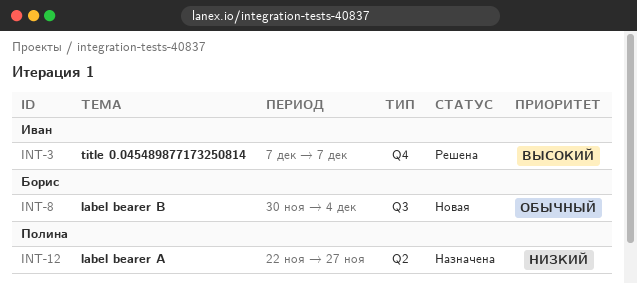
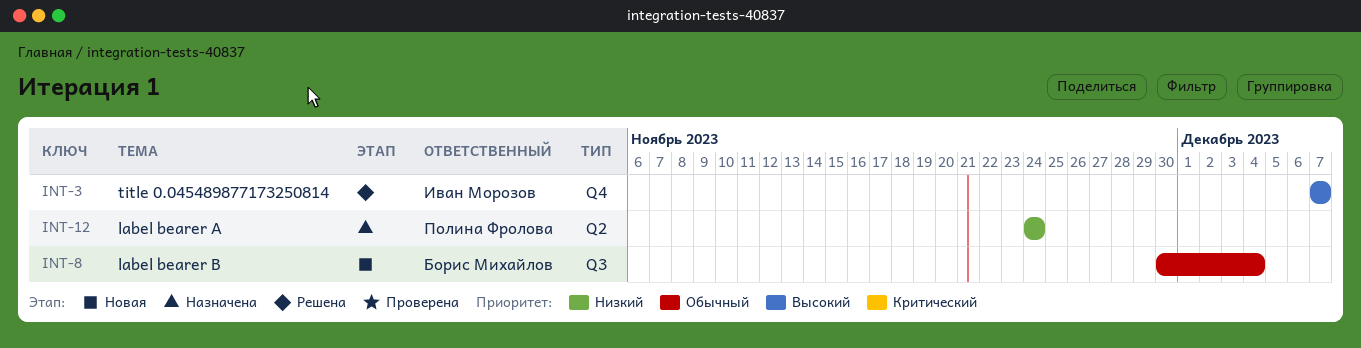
INT-12, start: Nov 22 -> Nov 24
INT-12, due: Nov 27 -> Nov 24

